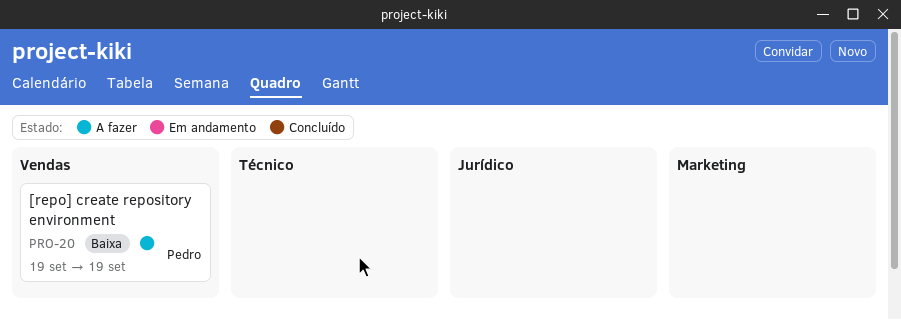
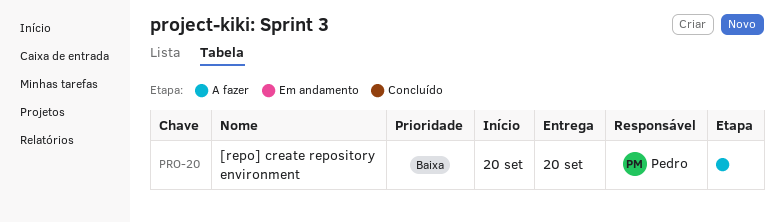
PRO-20, start: Sep 19 -> Sep 20
PRO-20, due: Sep 19 -> Sep 20

